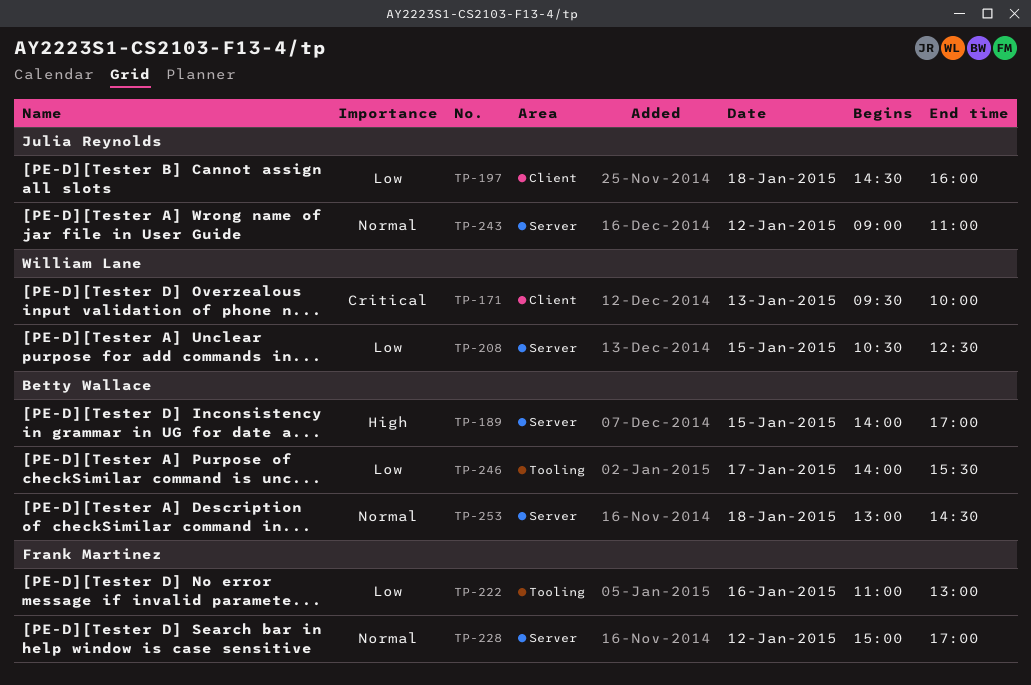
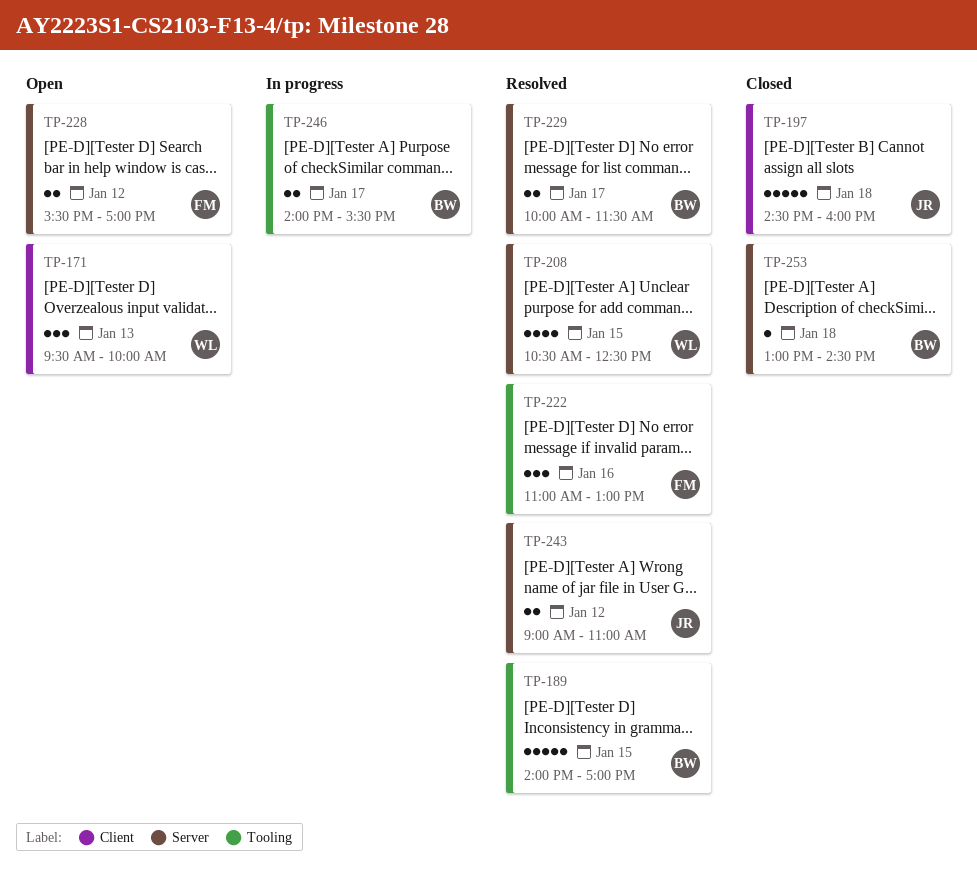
TP-189, label: Server -> Tooling
TP-228, begins: 15:00 -> 15:30
TP-229: none -> present

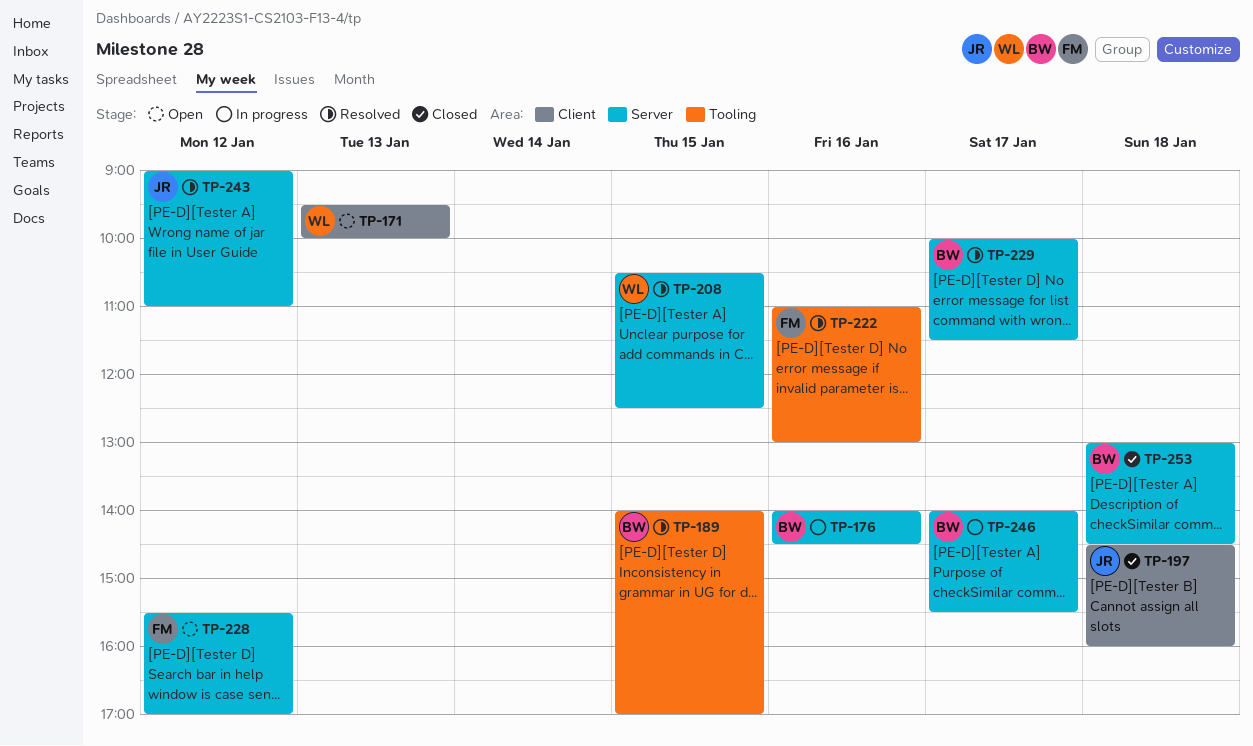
TP-176: none -> present
TP-246, label: Tooling -> Server

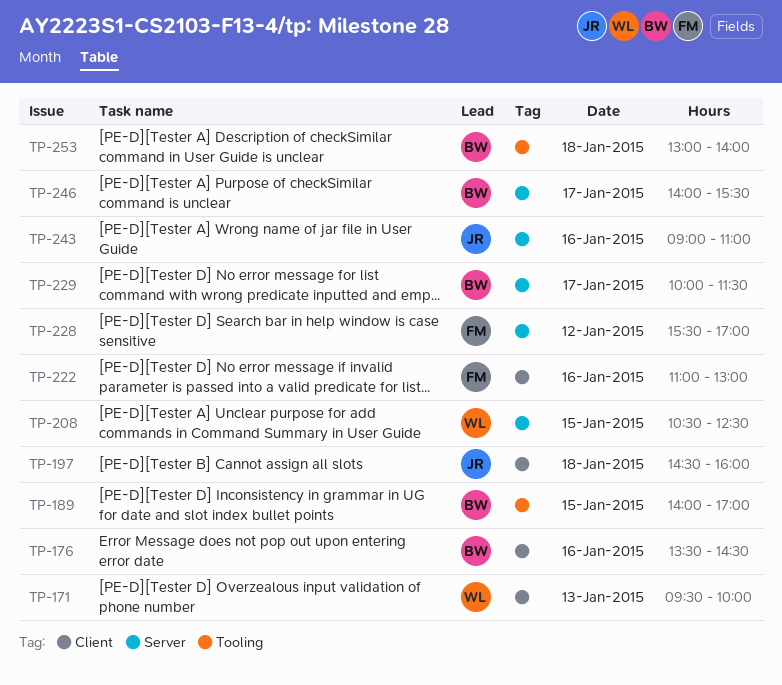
TP-176, label: Server -> Client
TP-176, begins: 14:00 -> 13:30
TP-222, label: Tooling -> Client
TP-243, day: Jan 12 -> Jan 16
TP-253, label: Server -> Tooling
TP-253, ends: 14:30 -> 14:00

